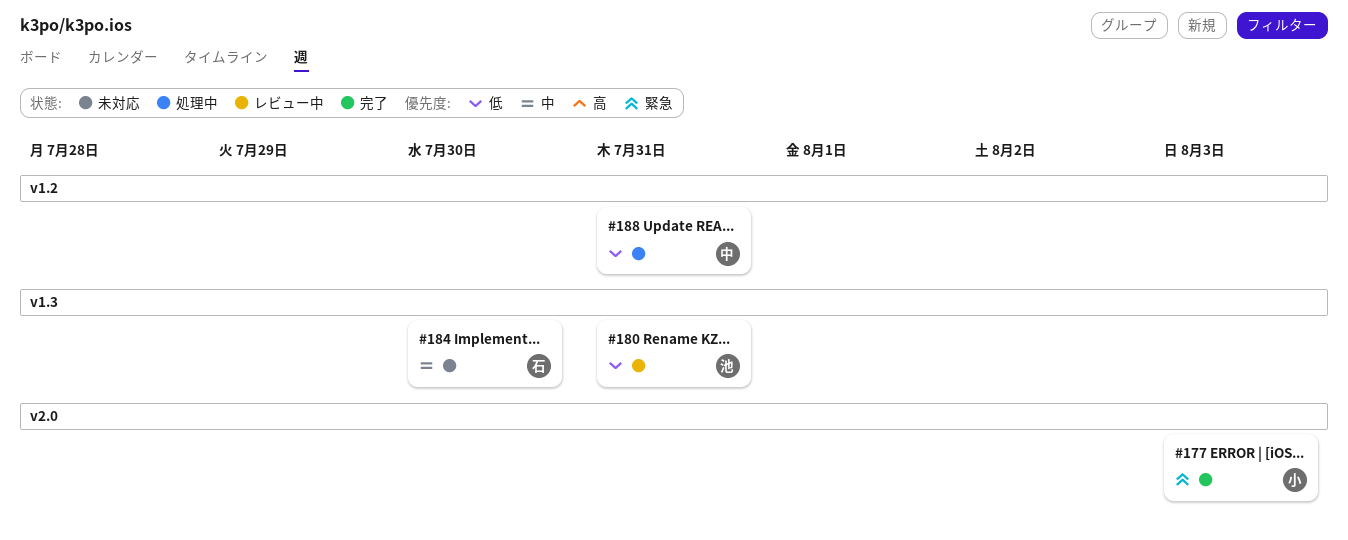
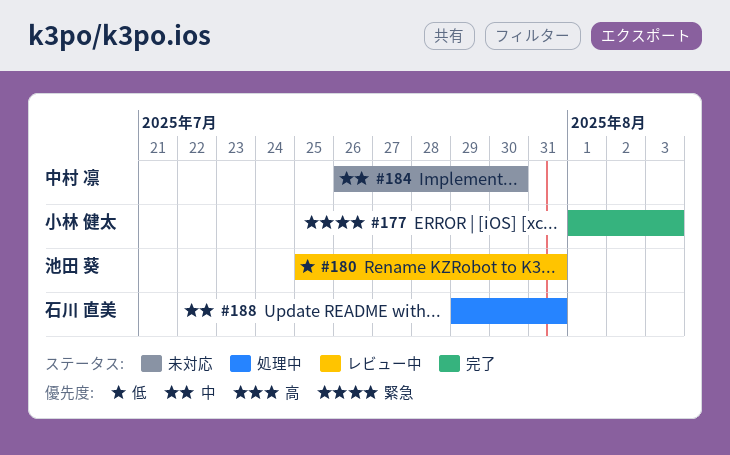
#184, owner: 石川 直美 -> 中村 凛
#188, owner: 中村 凛 -> 石川 直美
#188, priority: 低 -> 中

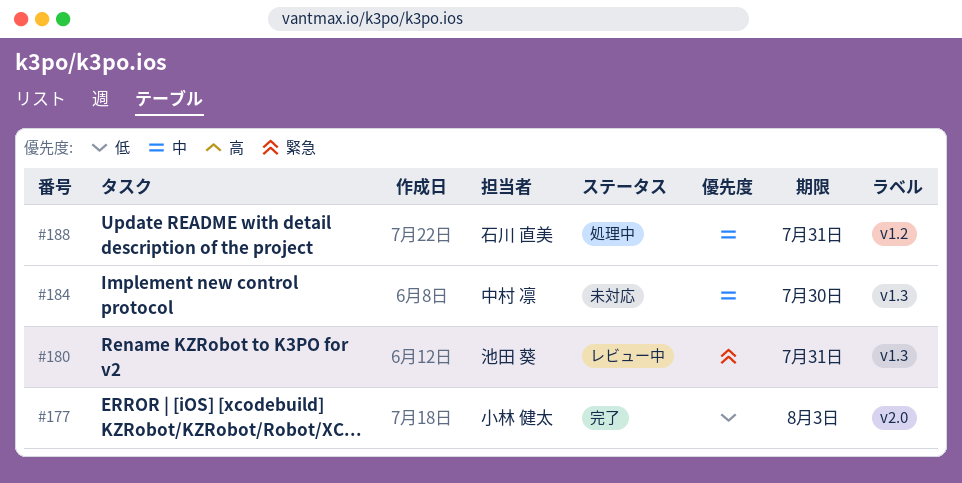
#177, priority: 緊急 -> 低
#180, priority: 低 -> 緊急

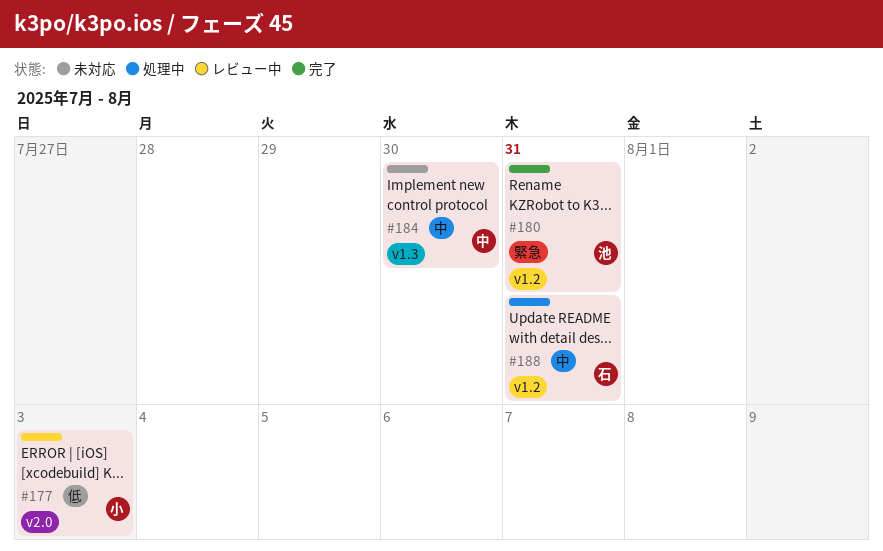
#177, status: 完了 -> レビュー中
#180, status: レビュー中 -> 完了
#180, label: v1.3 -> v1.2

